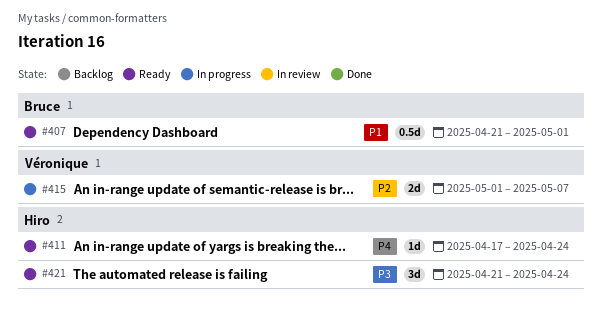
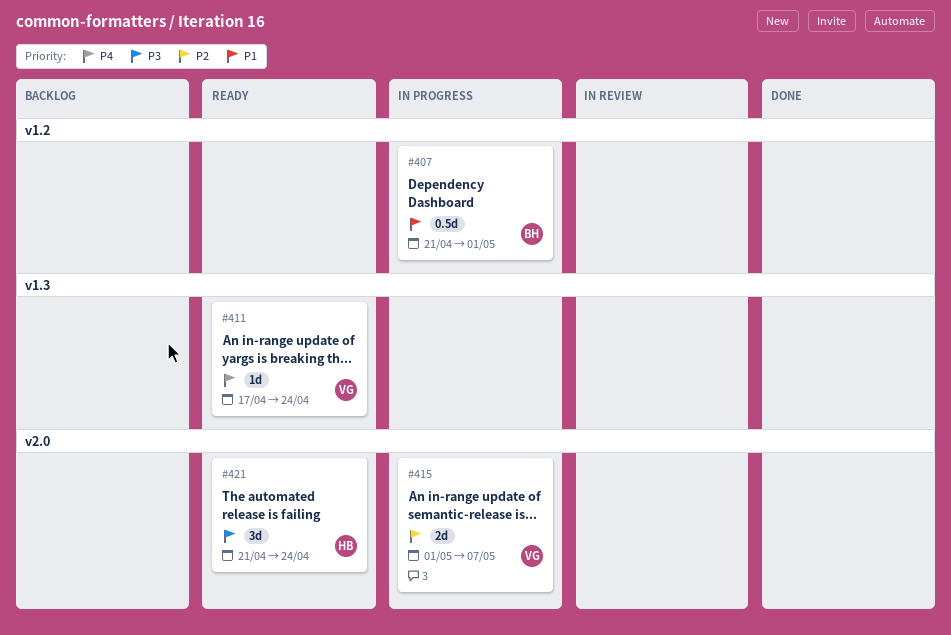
#407, status: Ready -> In progress
#411, owner: Hiro -> Véronique

